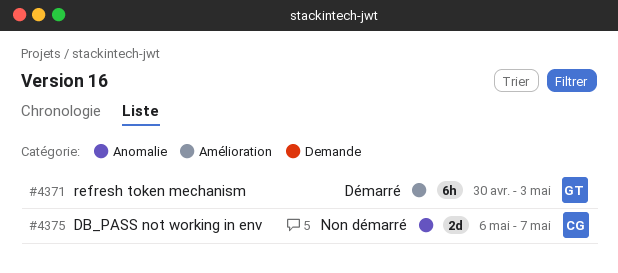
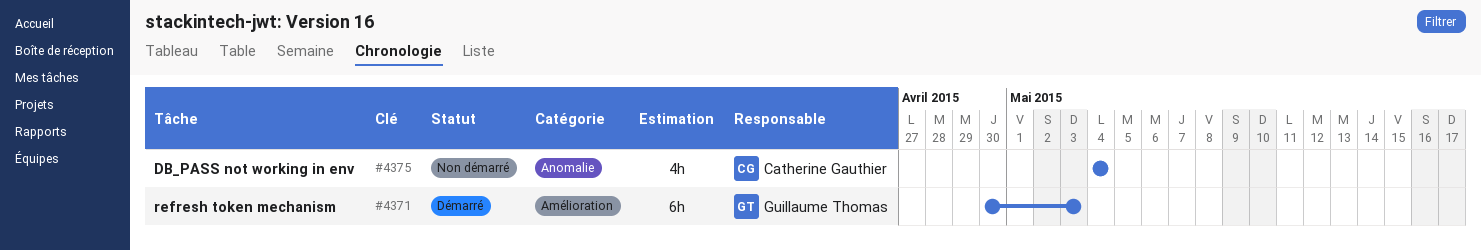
#4375, estimate: 2d -> 4h
#4375, start: May 6 -> May 4
#4375, due: May 7 -> May 4

